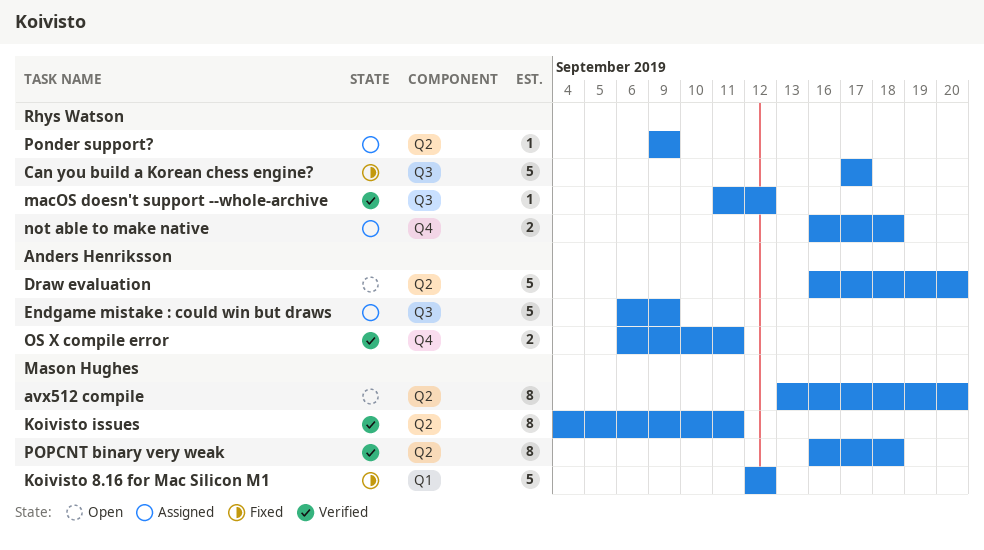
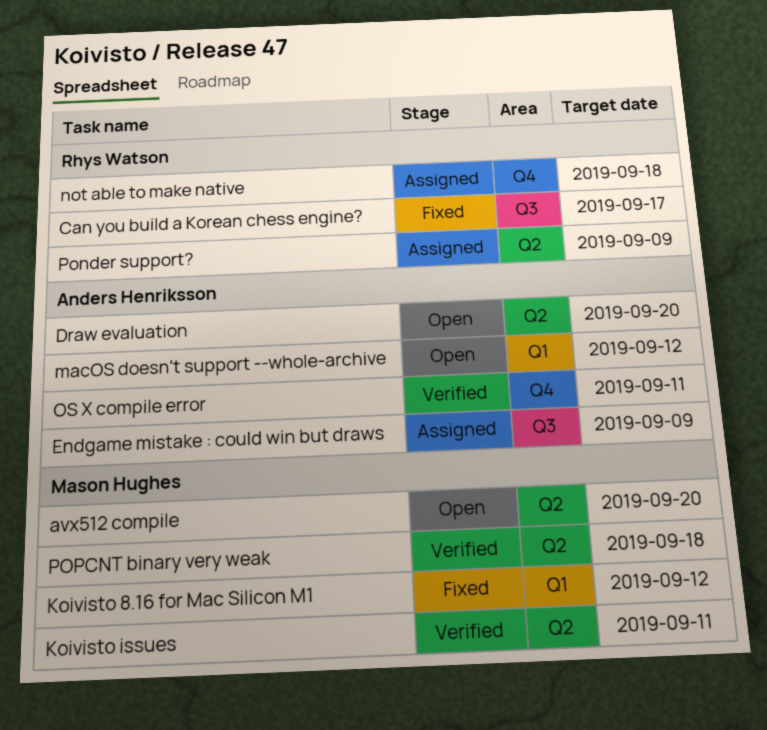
macOS doesn't support --whole-archive, status: Verified -> Open
macOS doesn't support --whole-archive, owner: Rhys Watson -> Anders Henriksson
macOS doesn't support --whole-archive, label: Q3 -> Q1

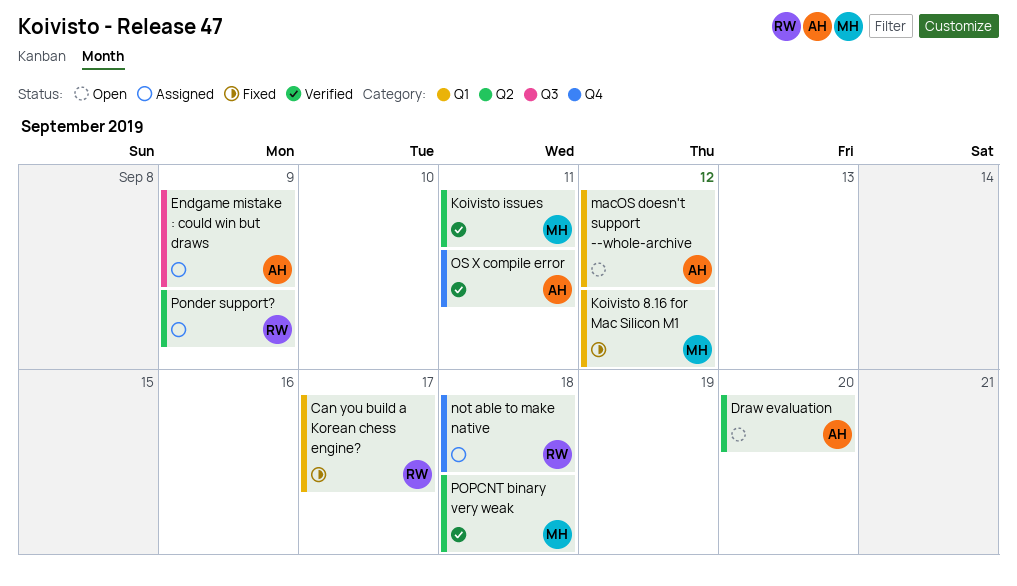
avx512 compile: present -> none
Can you build a Korean chess engine?, label: Q3 -> Q1

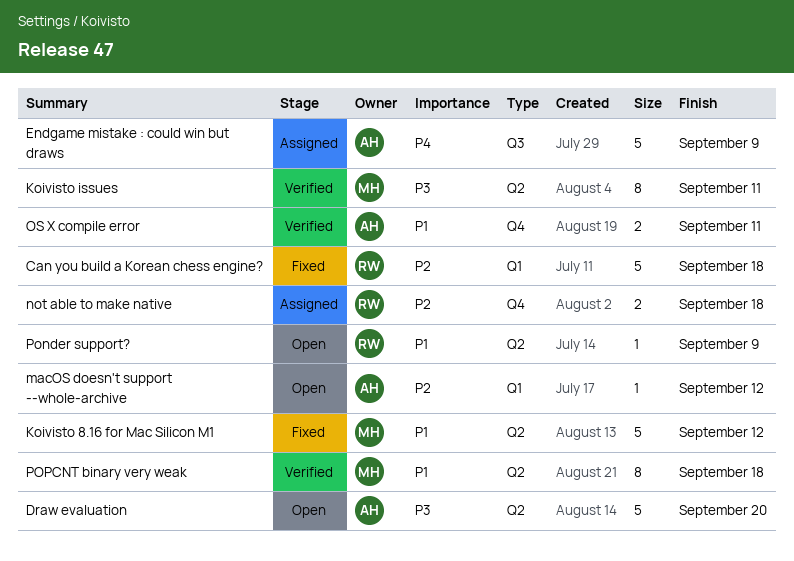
Can you build a Korean chess engine?, due: Sep 17 -> Sep 18
Koivisto 8.16 for Mac Silicon M1, label: Q1 -> Q2
Ponder support?, status: Assigned -> Open

